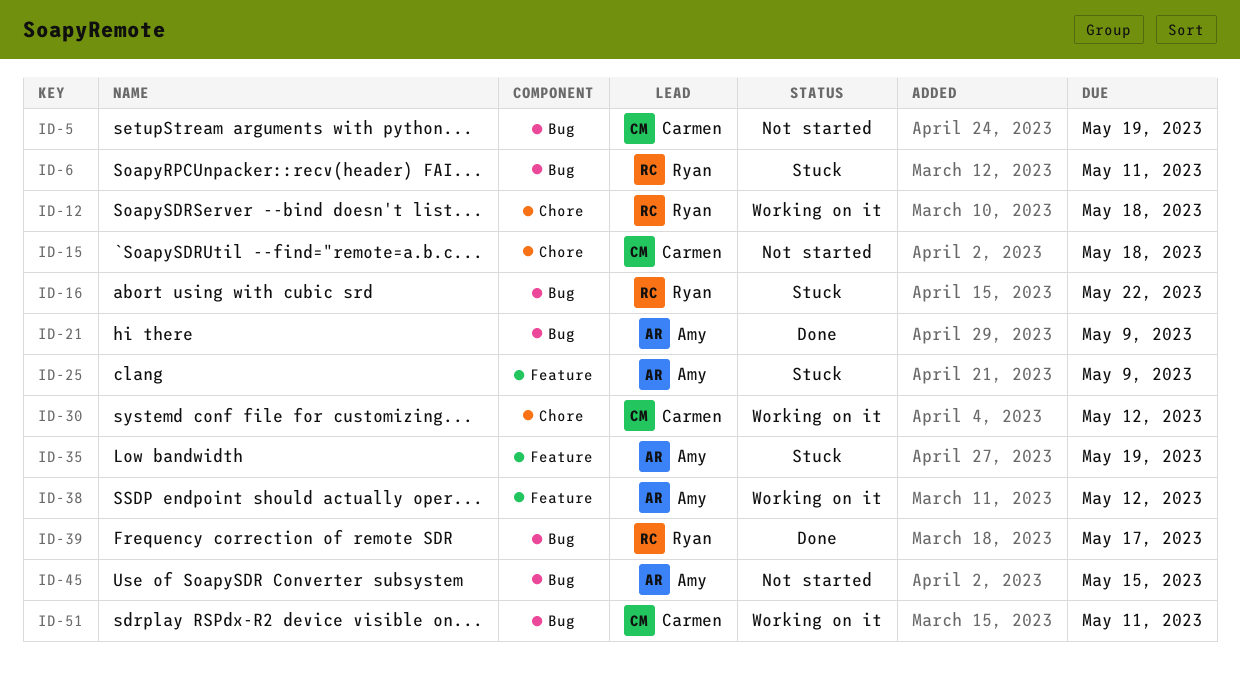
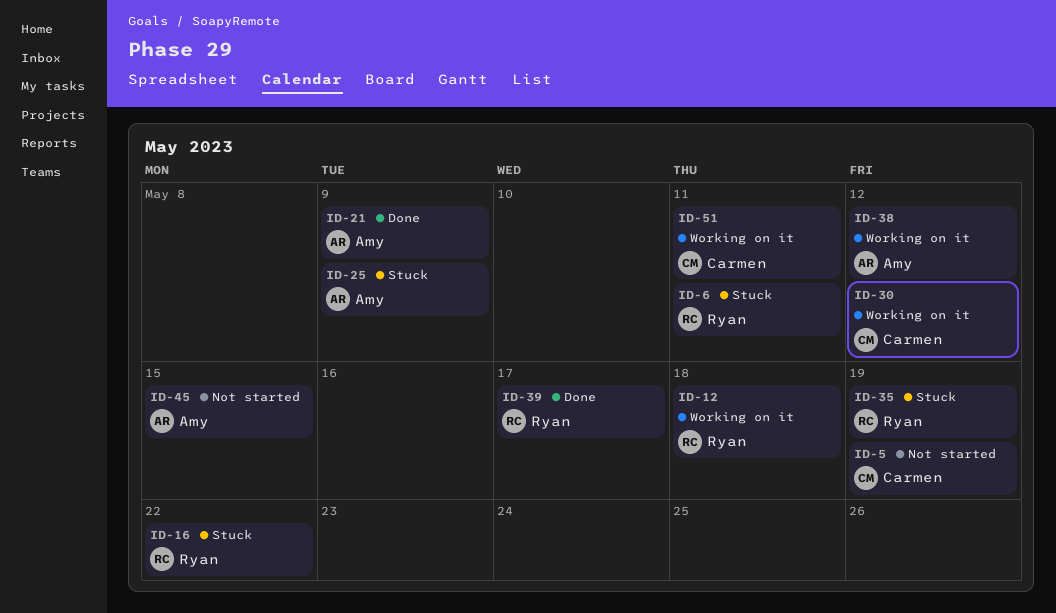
ID-15: present -> none
ID-35, owner: Amy -> Ryan

